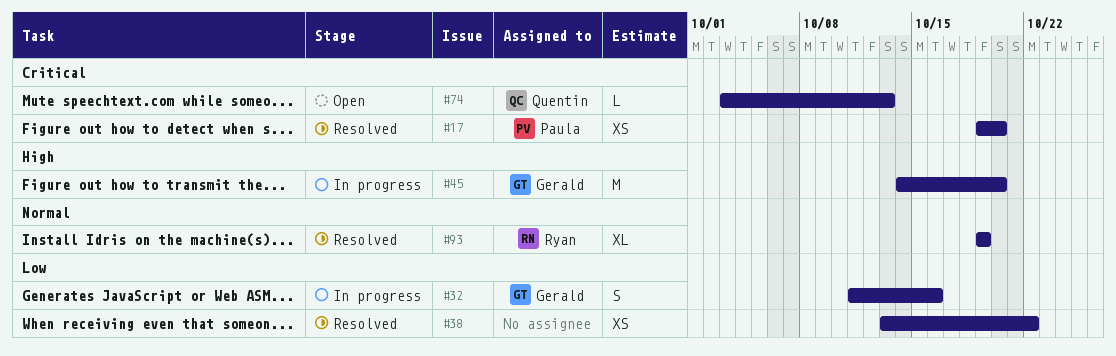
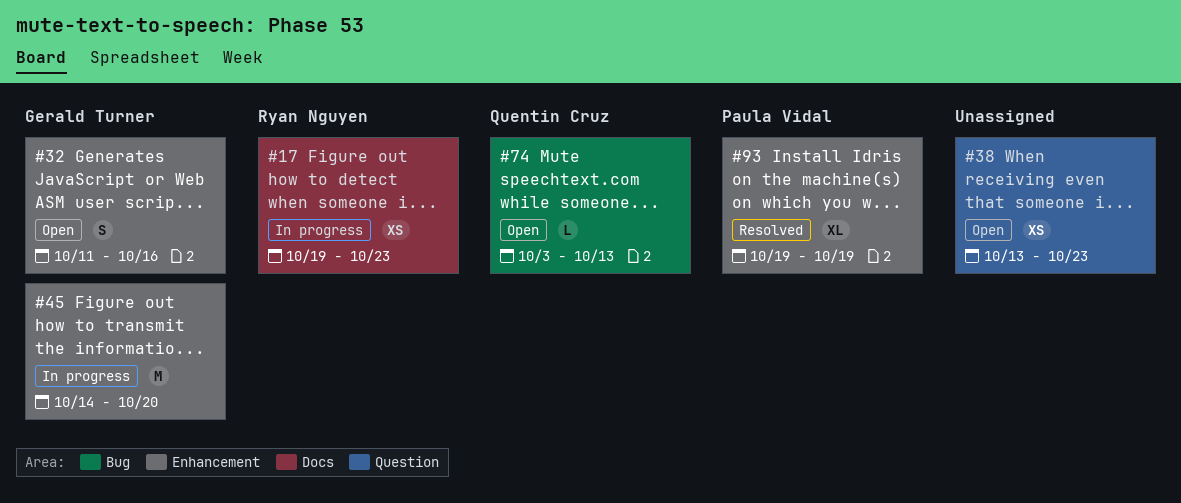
#17, status: Resolved -> In progress
#17, owner: Paula Vidal -> Ryan Nguyen
#17, due: Oct 20 -> Oct 23
#32, status: In progress -> Open
#38, status: Resolved -> Open
#38, due: Oct 22 -> Oct 23
#93, owner: Ryan Nguyen -> Paula Vidal

